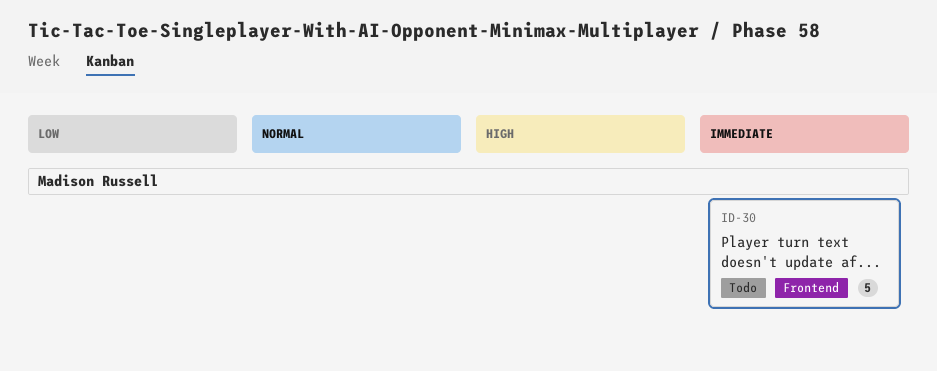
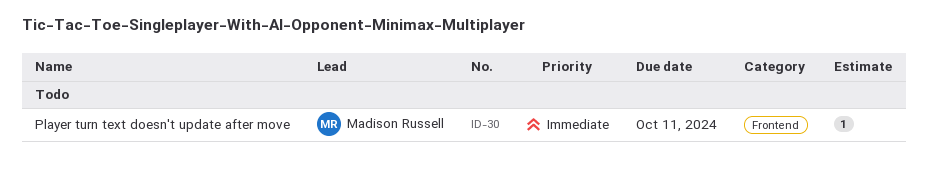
ID-30, estimate: 5 -> 1

